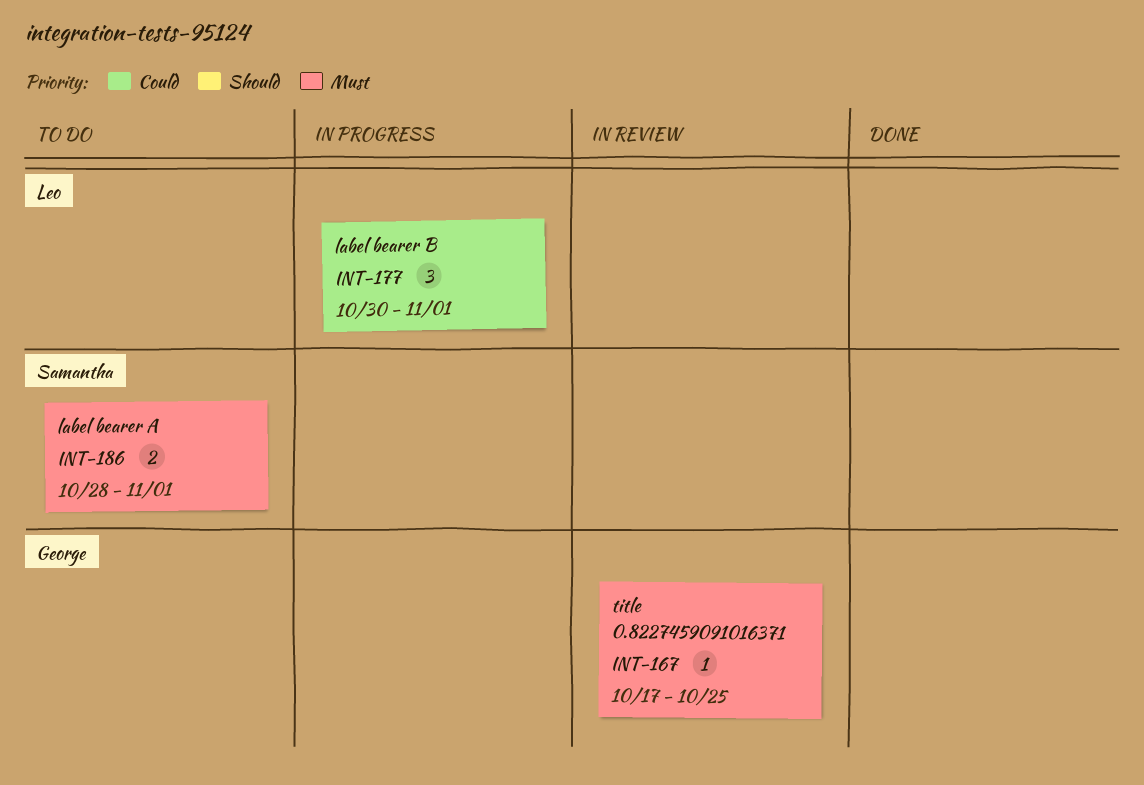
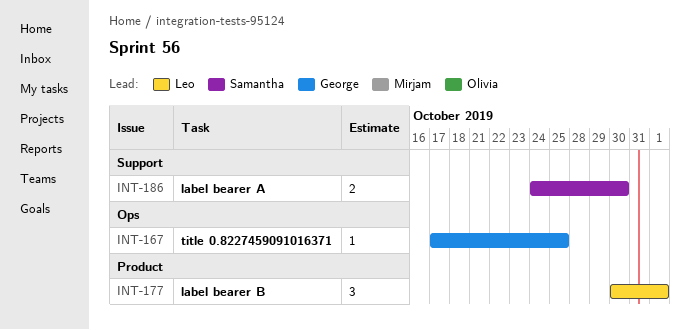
INT-186, start: Oct 28 -> Oct 24
INT-186, due: Nov 1 -> Oct 30

